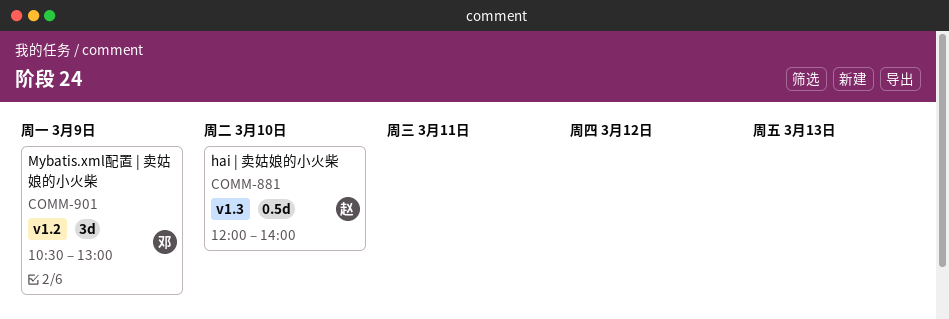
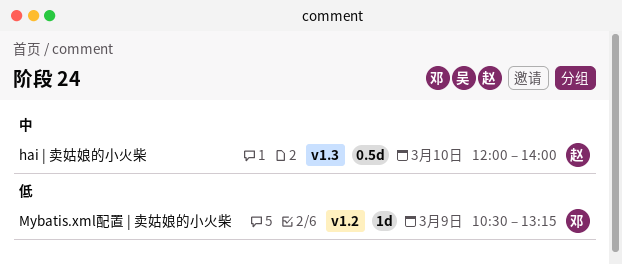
Mybatis.xml配置 | 卖姑娘的小火柴, estimate: 3d -> 1d
Mybatis.xml配置 | 卖姑娘的小火柴, ends: 13:00 -> 13:15

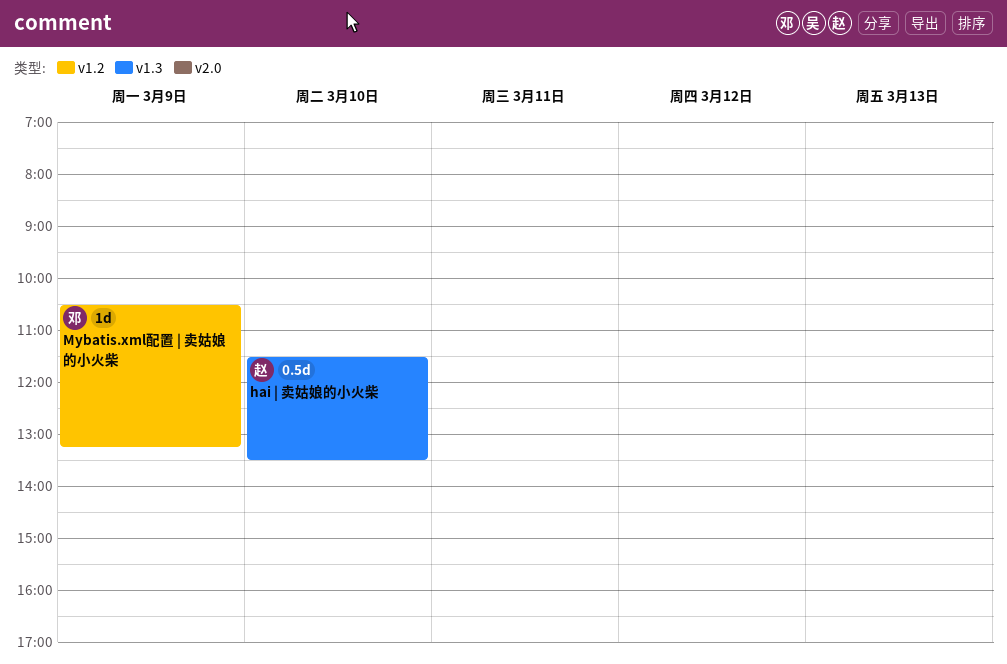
hai | 卖姑娘的小火柴, begins: 12:00 -> 11:30
hai | 卖姑娘的小火柴, ends: 14:00 -> 13:30

